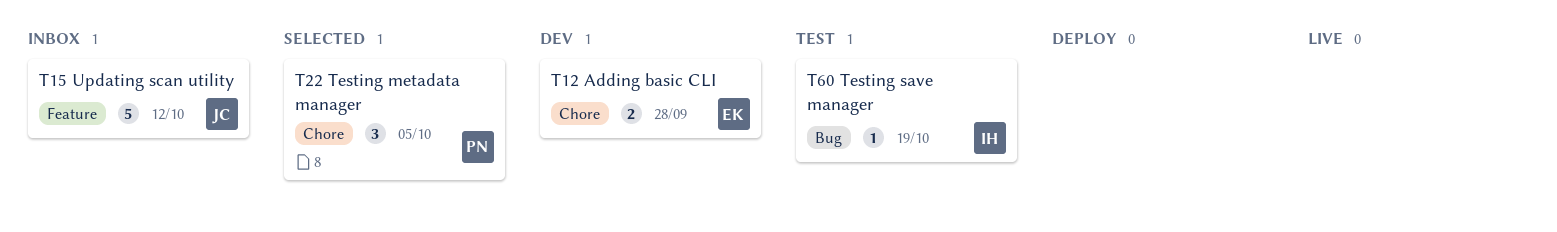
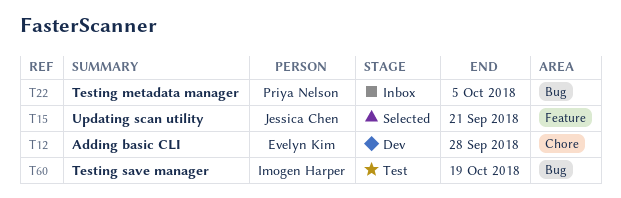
T15, status: Inbox -> Selected
T15, due: Oct 12 -> Sep 21
T22, status: Selected -> Inbox
T22, label: Chore -> Bug

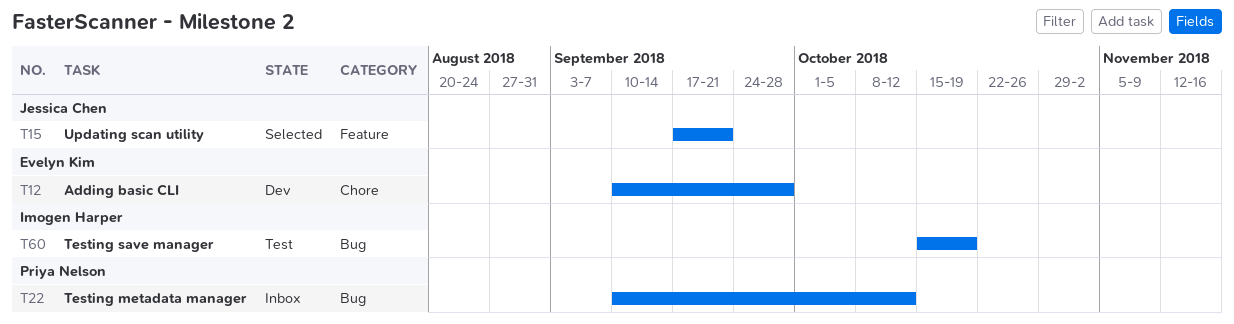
T22, due: Oct 5 -> Oct 12

